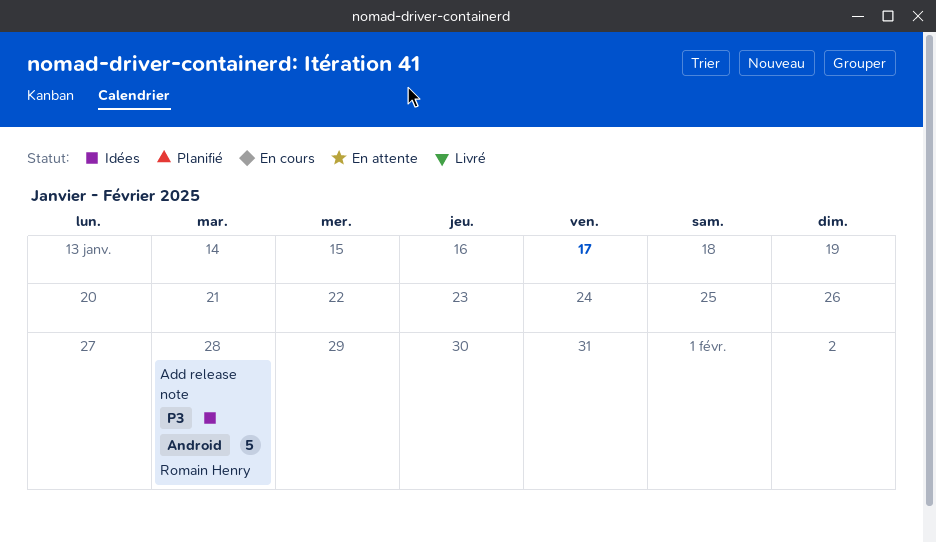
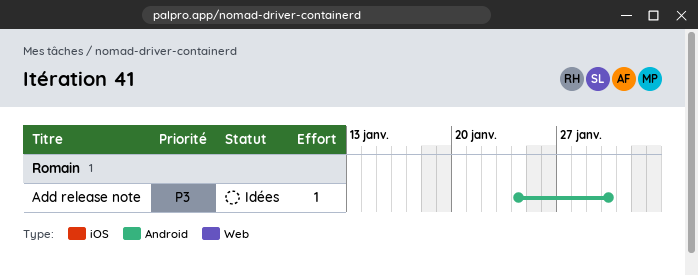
Add release note, estimate: 5 -> 1
Add release note, due: Jan 28 -> Jan 30

